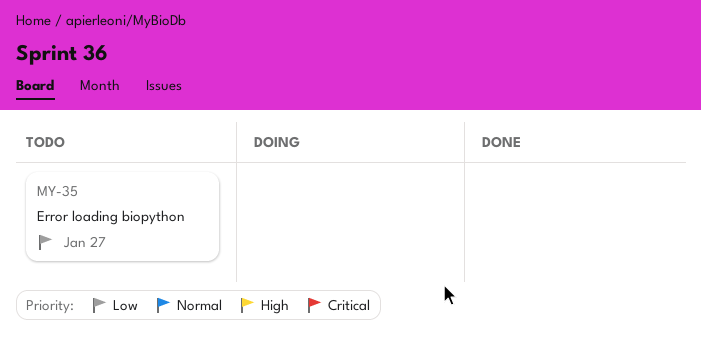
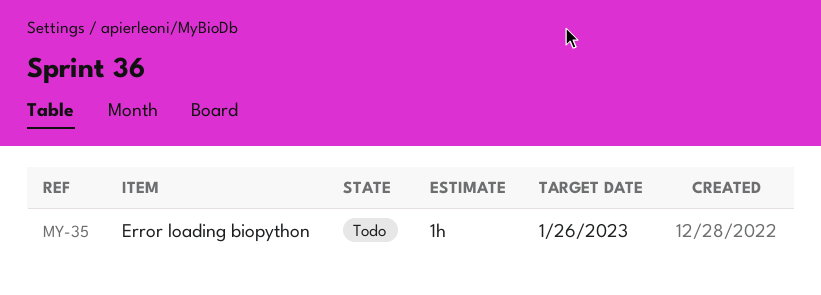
MY-35, due: Jan 27 -> Jan 26

